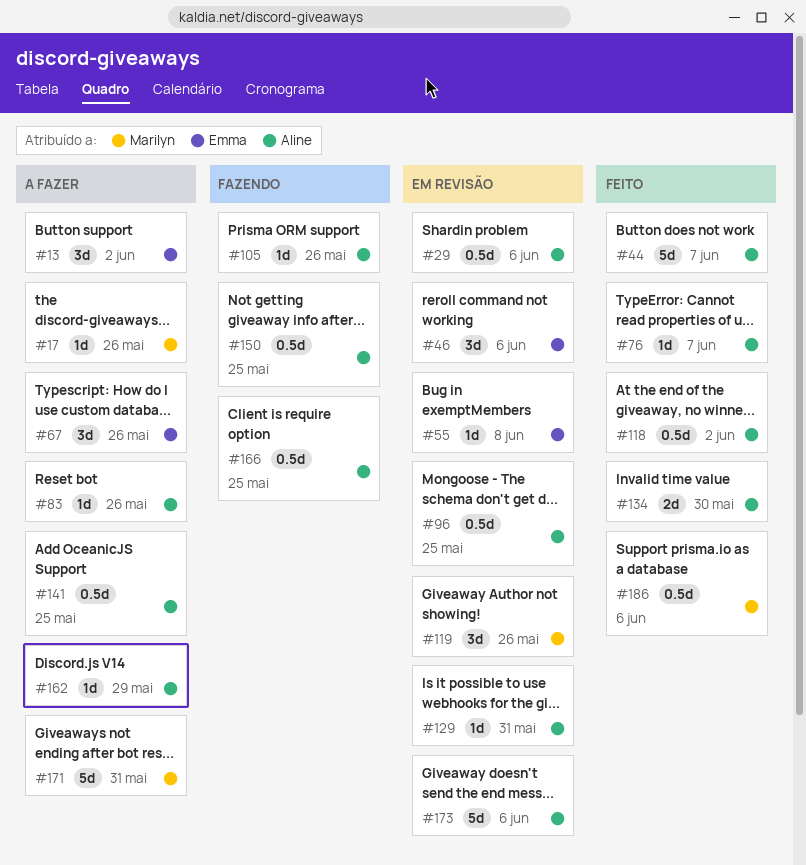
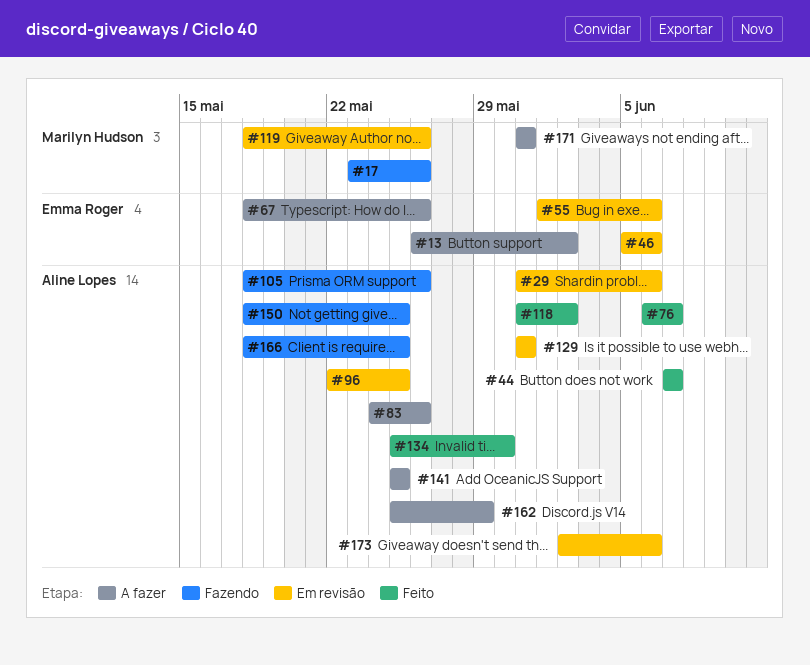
#17, status: A fazer -> Fazendo
#55, due: Jun 8 -> Jun 6
#186: present -> none

